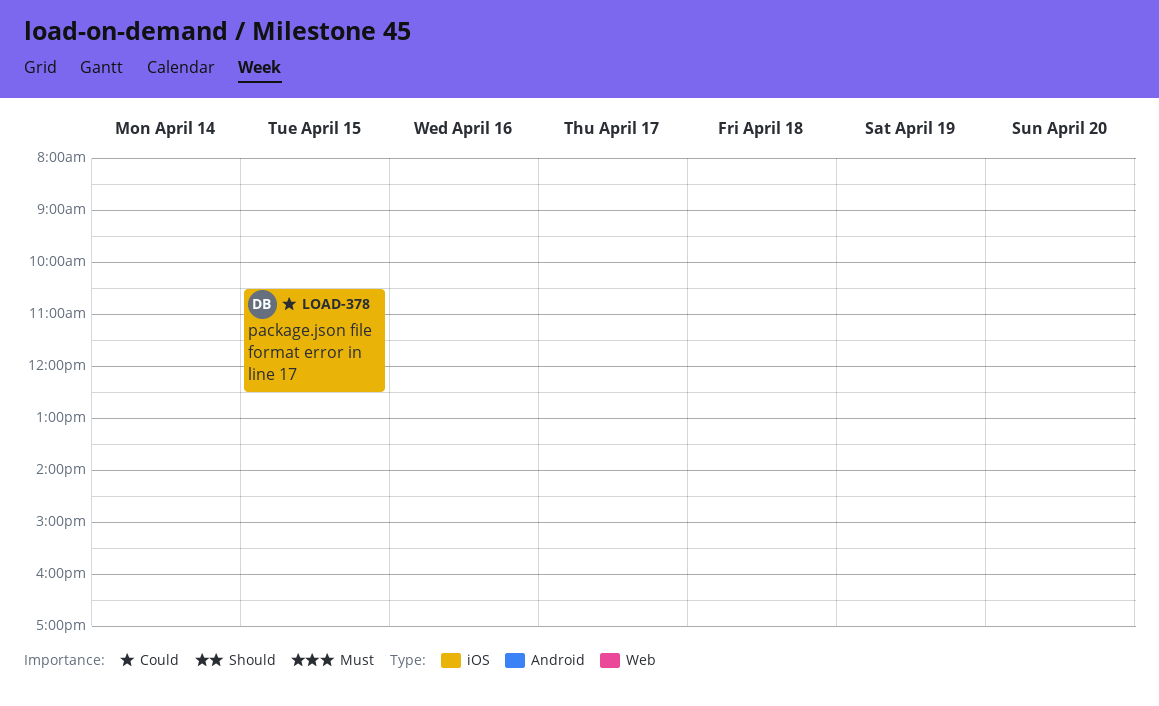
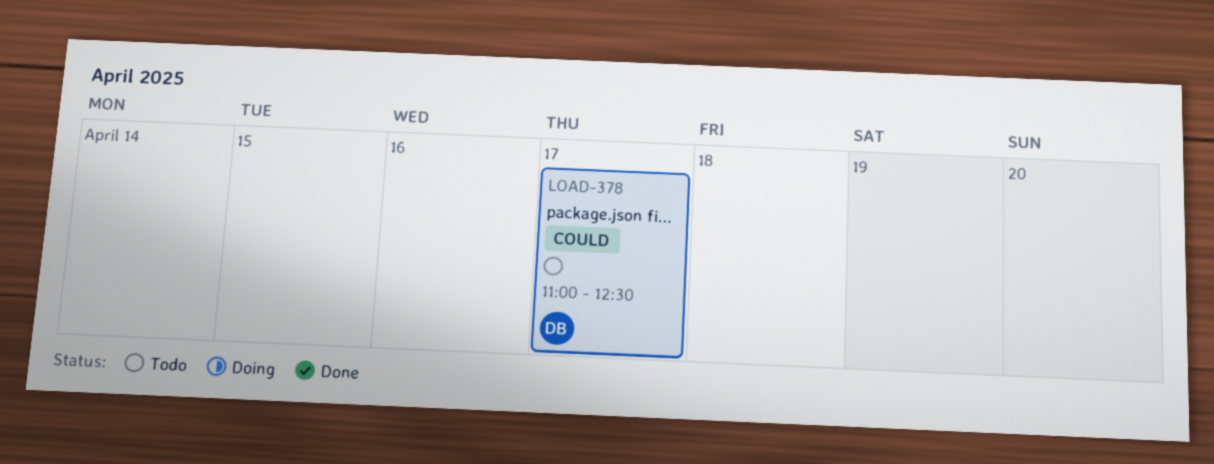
LOAD-378, day: Apr 15 -> Apr 17
LOAD-378, begins: 10:30 -> 11:00

